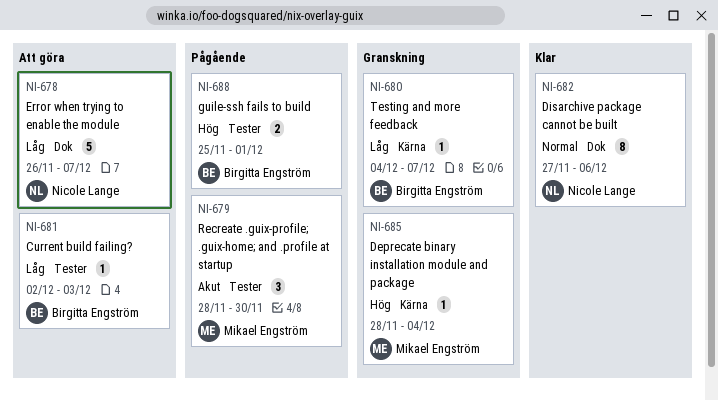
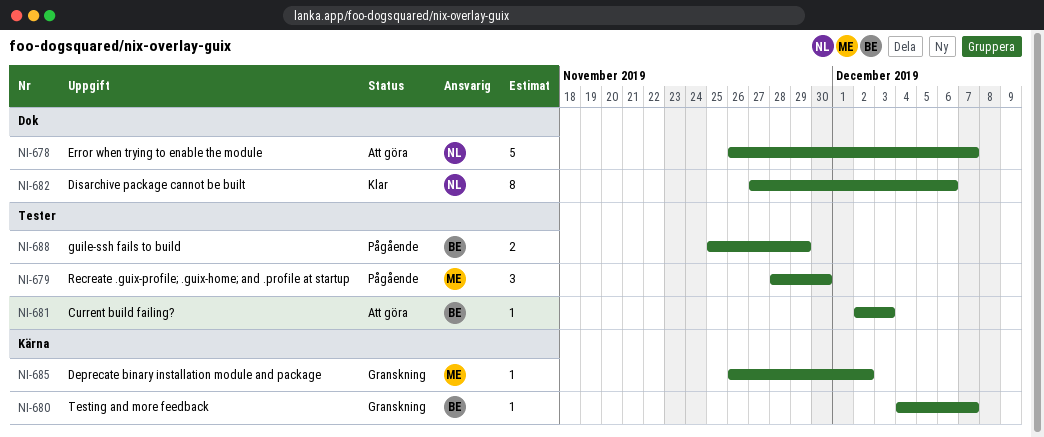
NI-685, start: Nov 28 -> Nov 26
NI-685, due: Dec 4 -> Dec 2
NI-688, due: Dec 1 -> Nov 29

